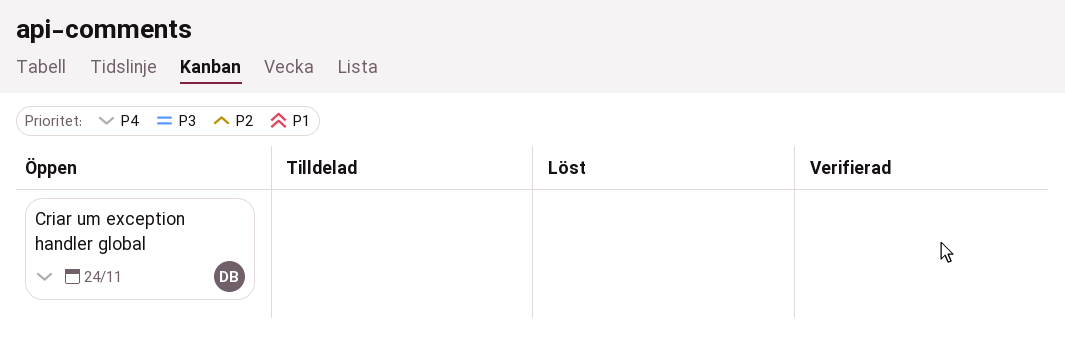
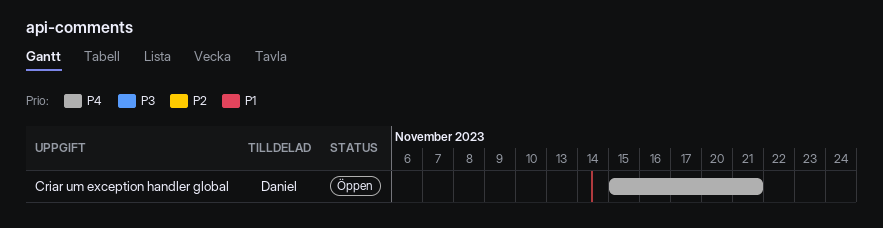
Criar um exception handler global, due: Nov 24 -> Nov 21

